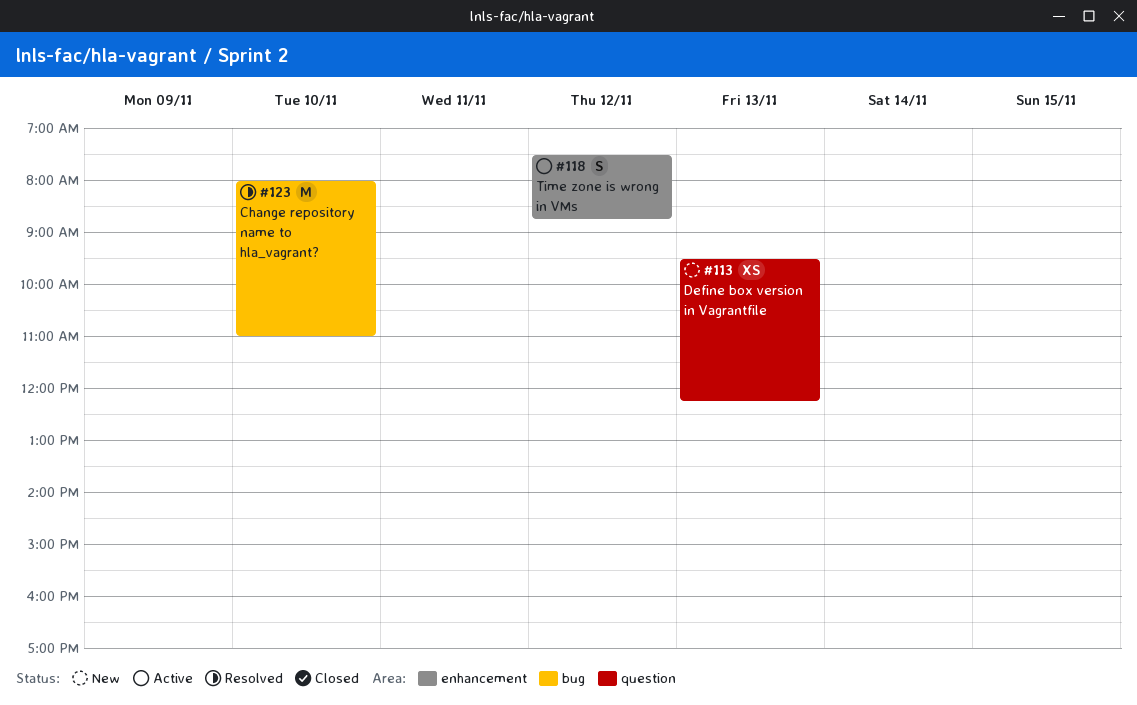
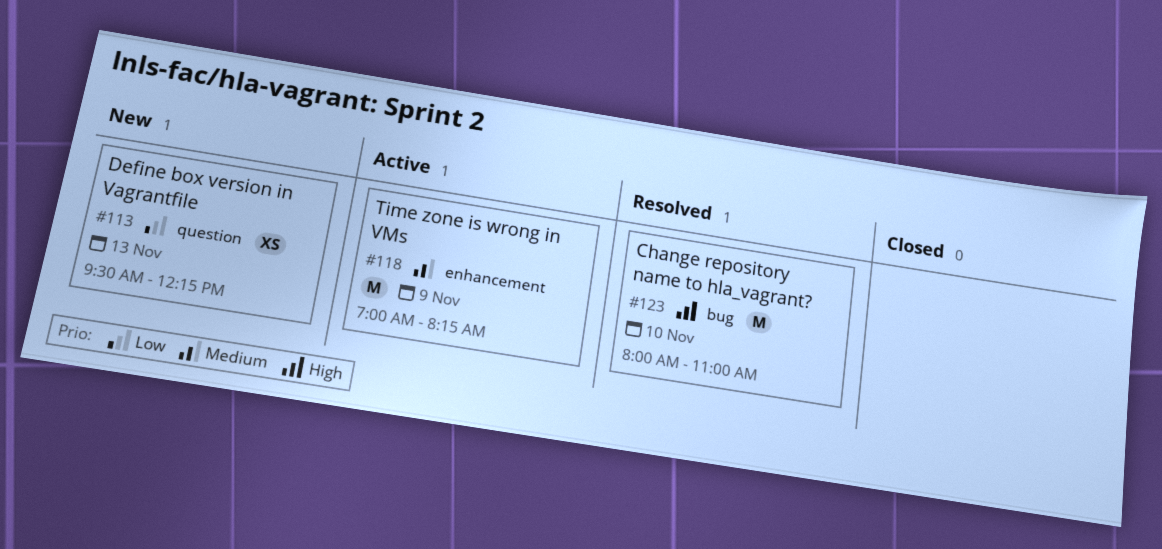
#118, estimate: S -> M
#118, day: Nov 12 -> Nov 9
#118, begins: 07:30 -> 07:00
#118, ends: 08:45 -> 08:15

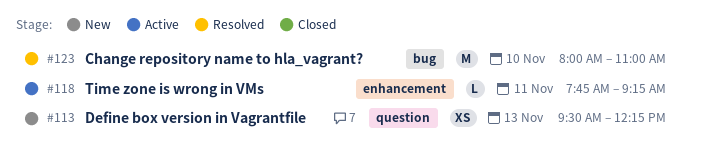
#118, estimate: M -> L
#118, day: Nov 9 -> Nov 11
#118, begins: 07:00 -> 07:45
#118, ends: 08:15 -> 09:15

